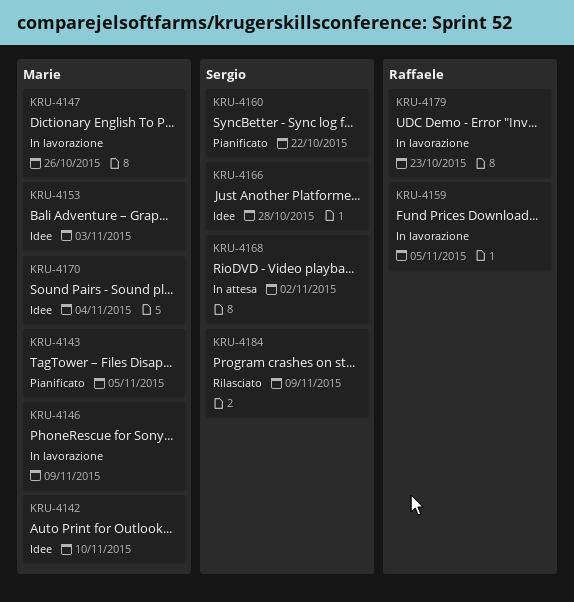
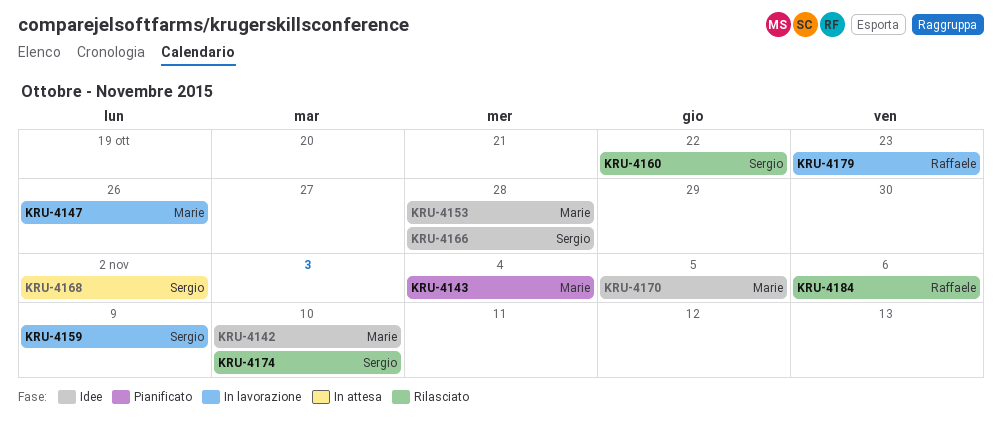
KRU-4143, due: Nov 5 -> Nov 4
KRU-4146: present -> none
KRU-4153, due: Nov 3 -> Oct 28
KRU-4159, owner: Raffaele -> Sergio
KRU-4159, due: Nov 5 -> Nov 9
KRU-4160, status: Pianificato -> Rilasciato
KRU-4170, due: Nov 4 -> Nov 5
KRU-4174: none -> present
KRU-4184, owner: Sergio -> Raffaele
KRU-4184, due: Nov 9 -> Nov 6

